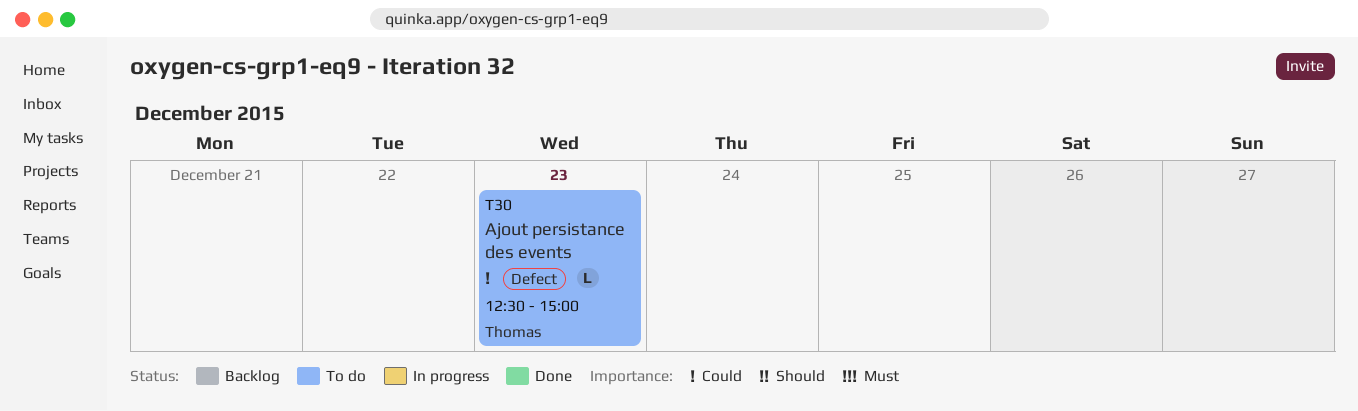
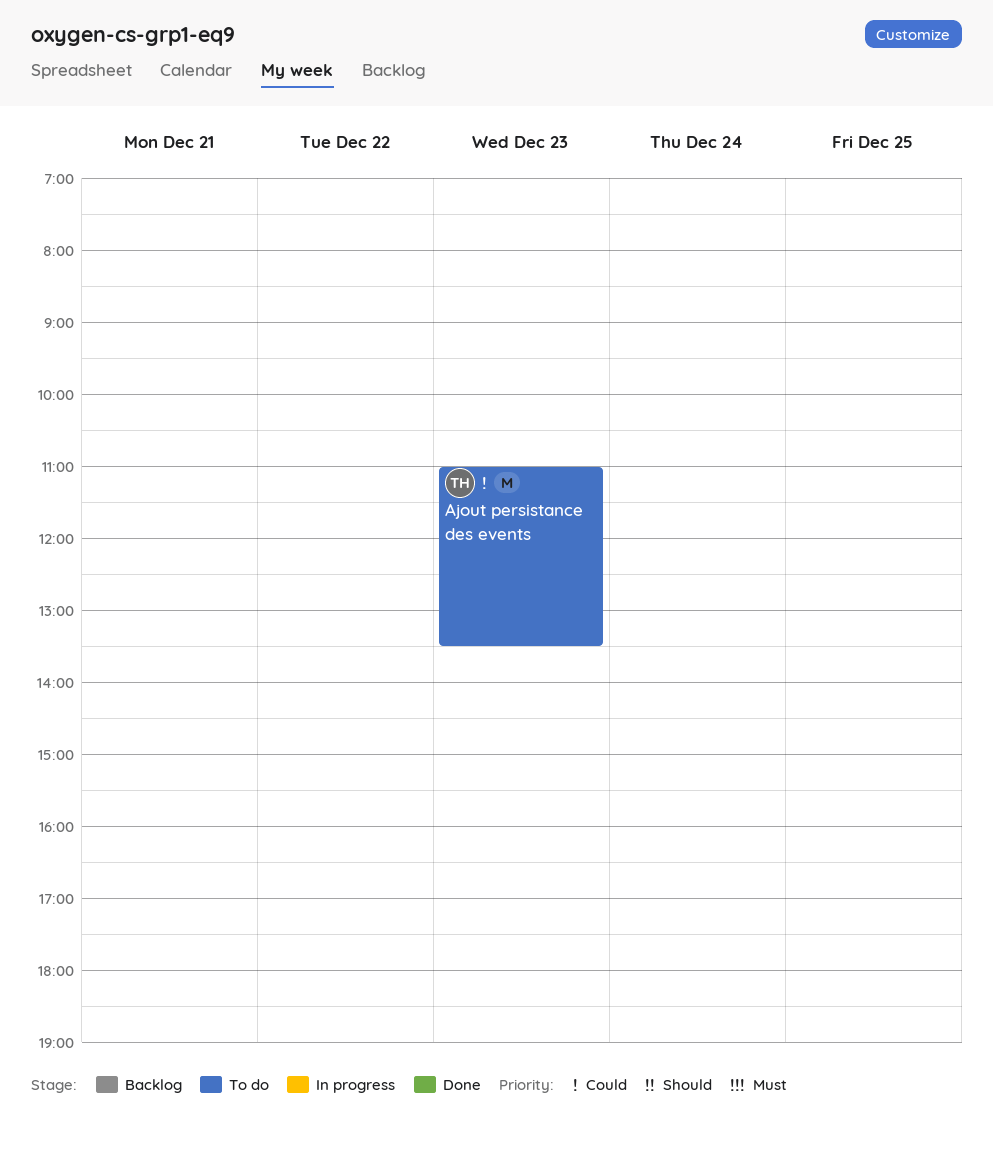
Ajout persistance des events, estimate: L -> M
Ajout persistance des events, begins: 12:30 -> 11:00
Ajout persistance des events, ends: 15:00 -> 13:30

